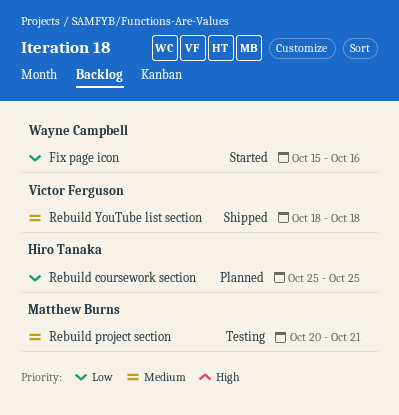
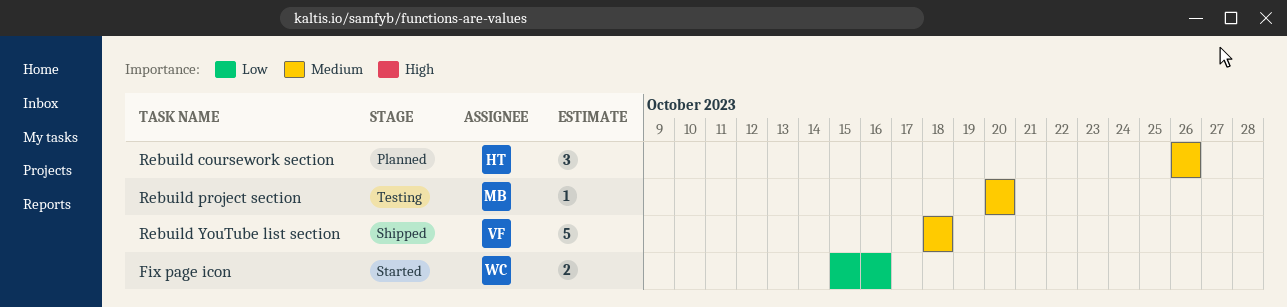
Rebuild coursework section, priority: Low -> Medium
Rebuild coursework section, start: Oct 25 -> Oct 26
Rebuild coursework section, due: Oct 25 -> Oct 26
Rebuild project section, due: Oct 21 -> Oct 20

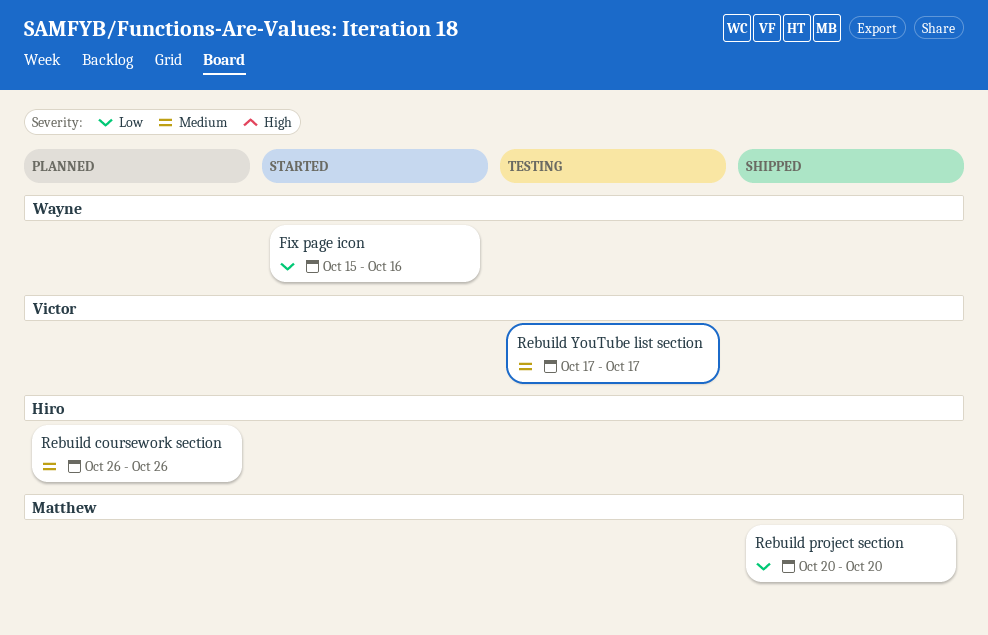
Rebuild project section, status: Testing -> Shipped
Rebuild project section, priority: Medium -> Low
Rebuild YouTube list section, status: Shipped -> Testing
Rebuild YouTube list section, start: Oct 18 -> Oct 17
Rebuild YouTube list section, due: Oct 18 -> Oct 17

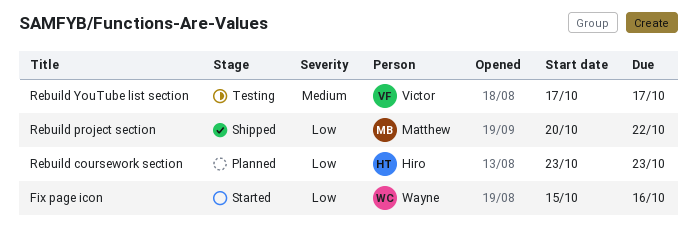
Rebuild coursework section, priority: Medium -> Low
Rebuild coursework section, start: Oct 26 -> Oct 23
Rebuild coursework section, due: Oct 26 -> Oct 23
Rebuild project section, due: Oct 20 -> Oct 22

